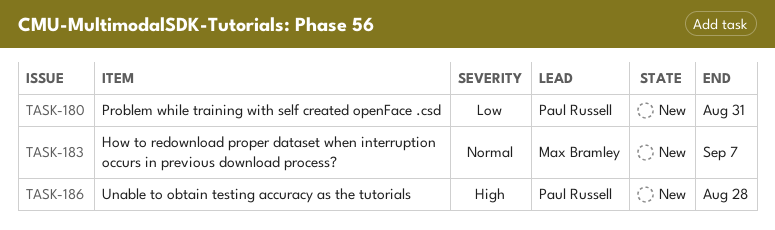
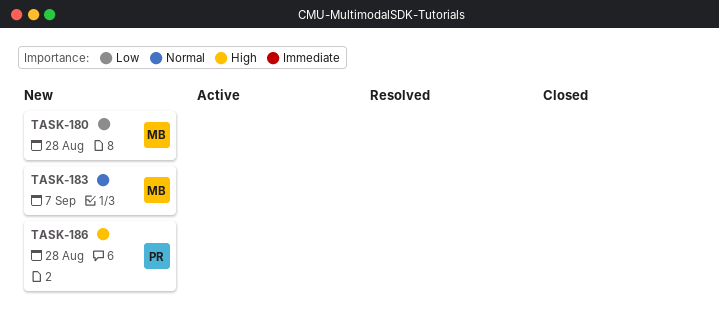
TASK-180, owner: Paul Russell -> Max Bramley
TASK-180, due: Aug 31 -> Aug 28

